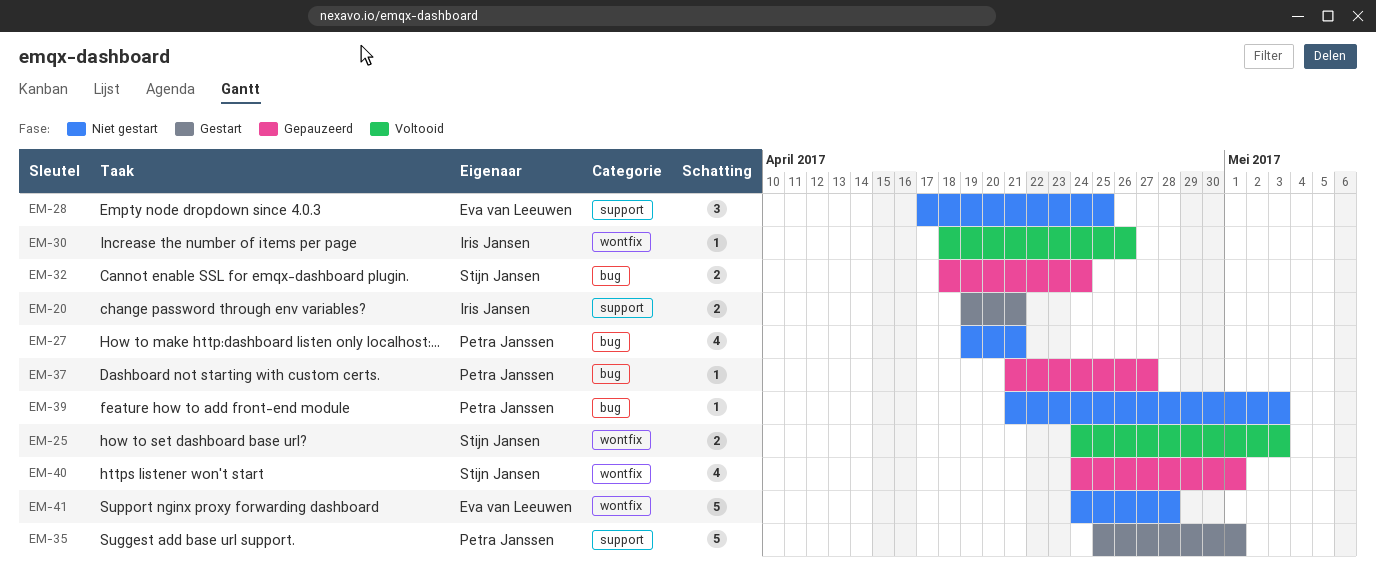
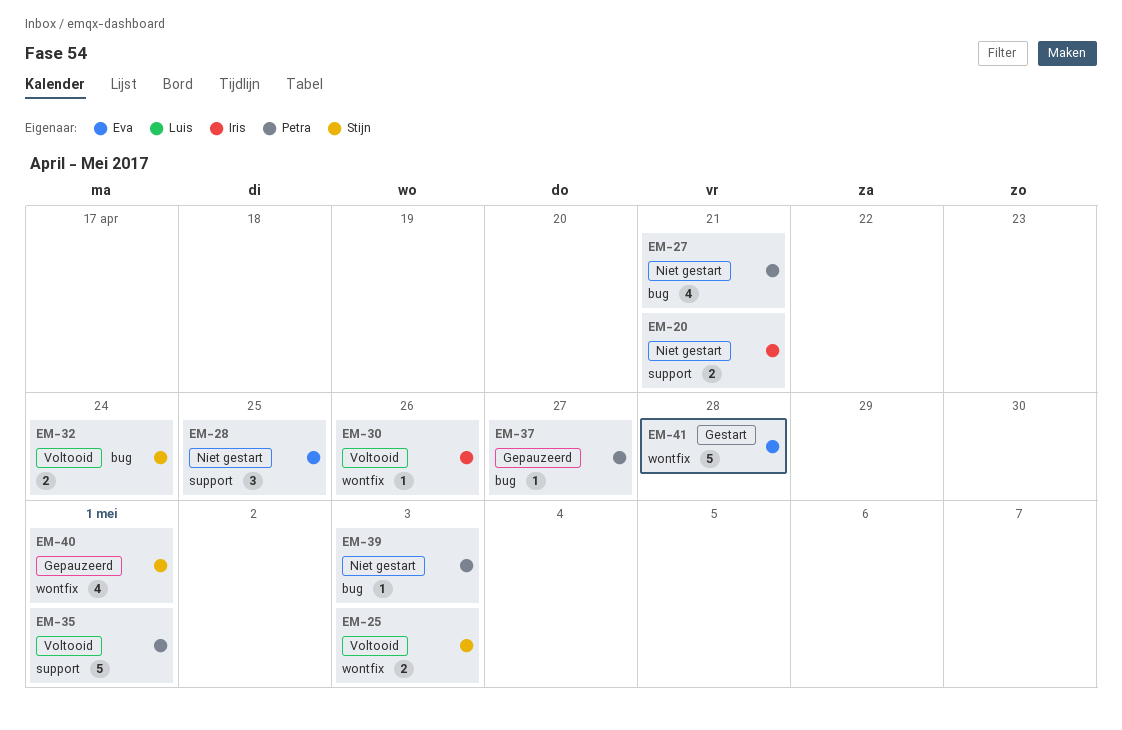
EM-20, status: Gestart -> Niet gestart
EM-32, status: Gepauzeerd -> Voltooid
EM-35, status: Gestart -> Voltooid
EM-41, status: Niet gestart -> Gestart

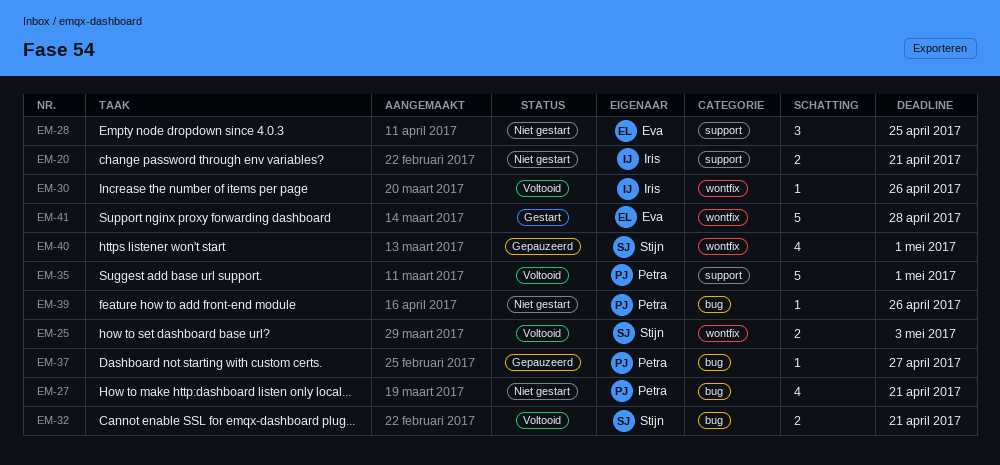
EM-32, due: Apr 24 -> Apr 21
EM-39, due: May 3 -> Apr 26

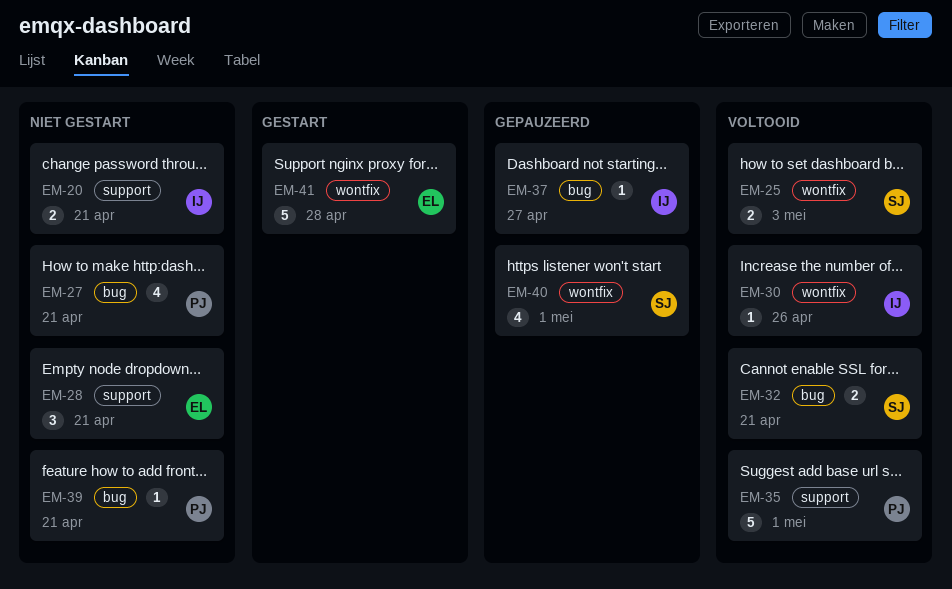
EM-28, due: Apr 25 -> Apr 21
EM-37, owner: Petra -> Iris
EM-39, due: Apr 26 -> Apr 21

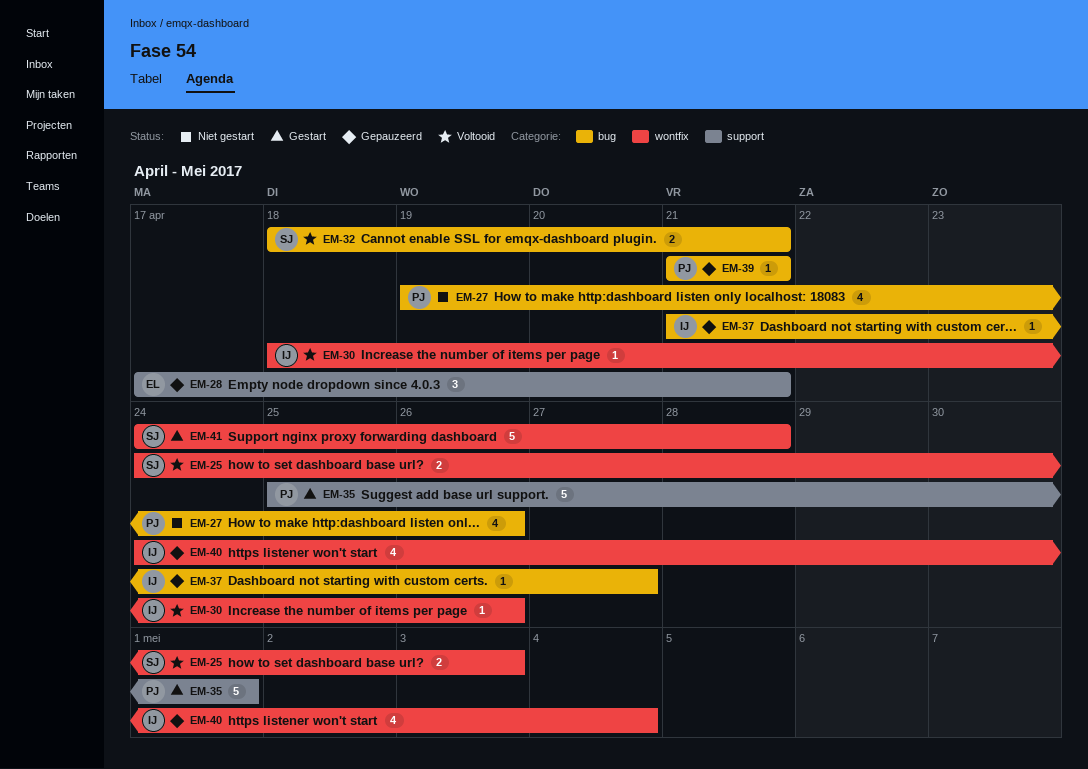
EM-20: present -> none
EM-27, due: Apr 21 -> Apr 26
EM-28, status: Niet gestart -> Gepauzeerd
EM-35, status: Voltooid -> Gestart
EM-39, status: Niet gestart -> Gepauzeerd
EM-40, owner: SJ -> IJ
EM-40, due: May 1 -> May 4
EM-41, owner: EL -> SJ

